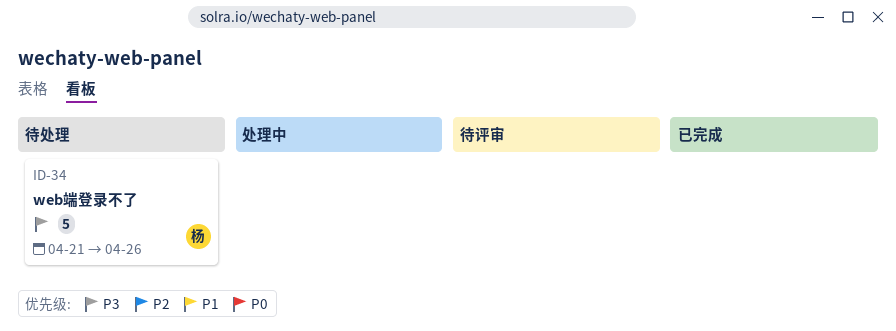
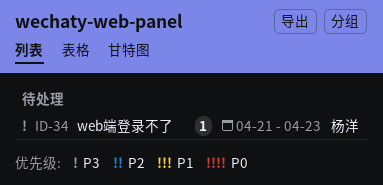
ID-34, estimate: 5 -> 1
ID-34, due: Apr 26 -> Apr 23

